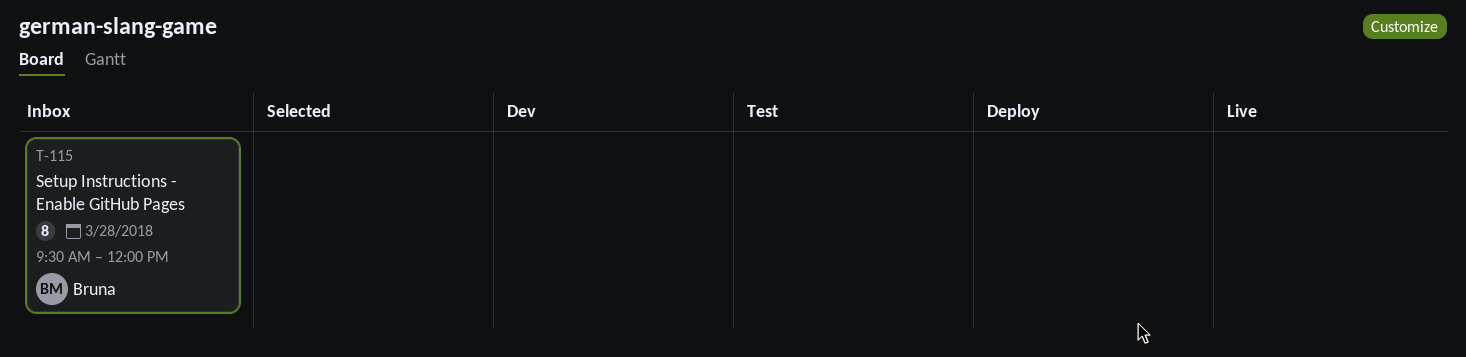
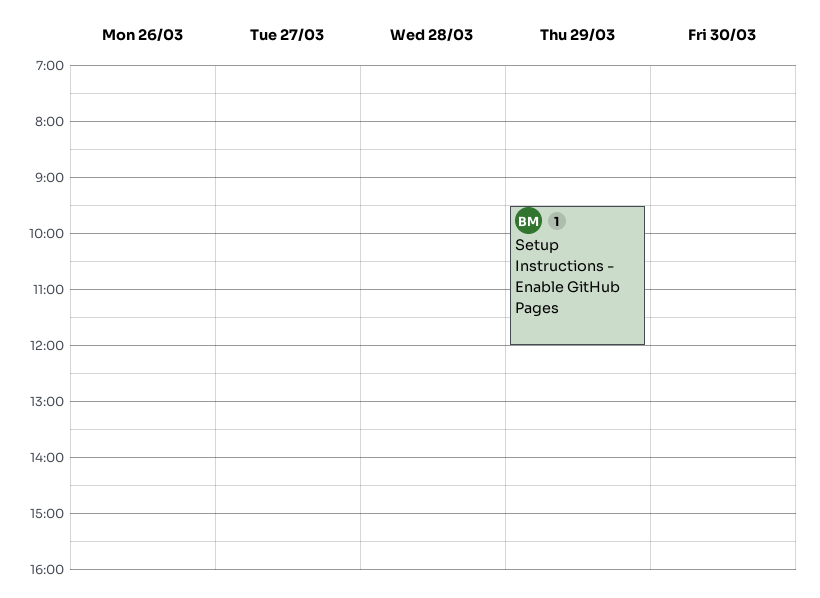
Setup Instructions - Enable GitHub Pages, estimate: 8 -> 1
Setup Instructions - Enable GitHub Pages, day: Mar 28 -> Mar 29

